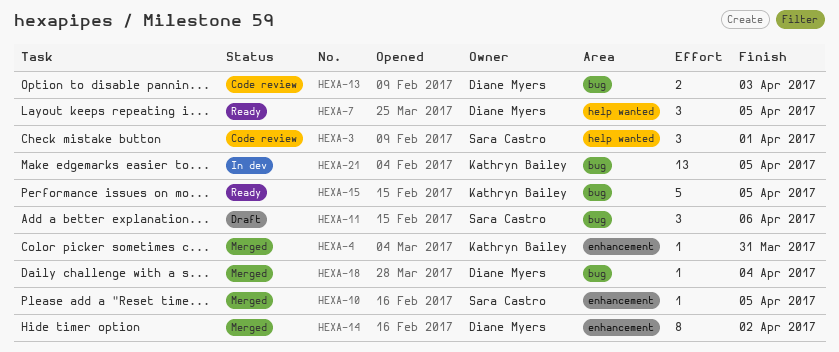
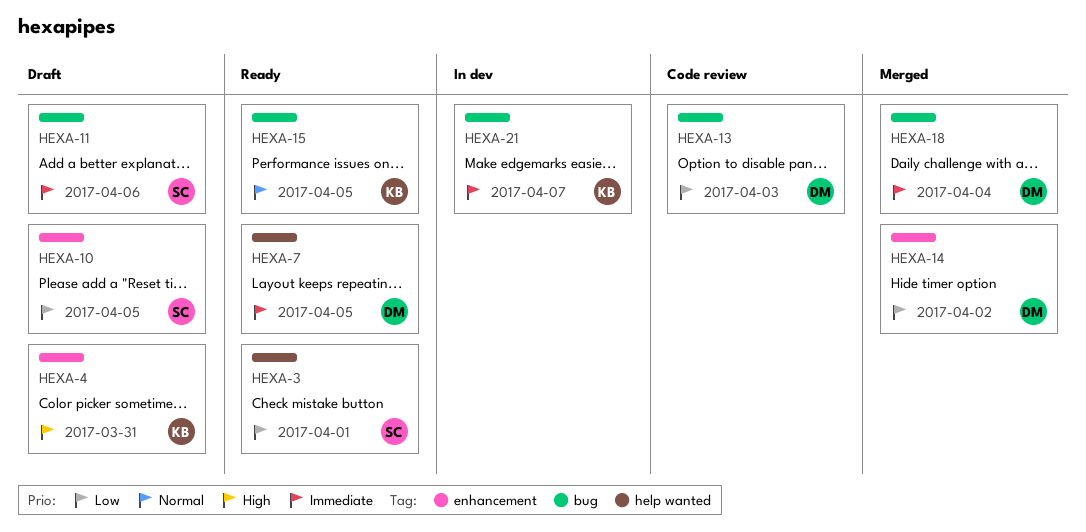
HEXA-3, status: Code review -> Ready
HEXA-4, status: Merged -> Draft
HEXA-10, status: Merged -> Draft
HEXA-21, due: Apr 5 -> Apr 7

